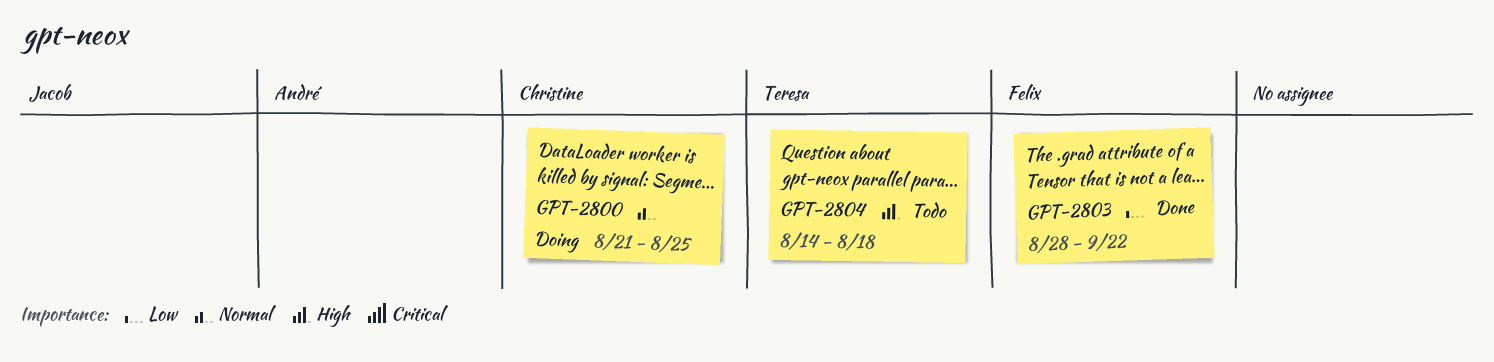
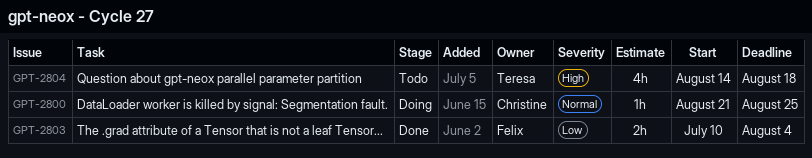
GPT-2803, start: Aug 28 -> Jul 10
GPT-2803, due: Sep 22 -> Aug 4

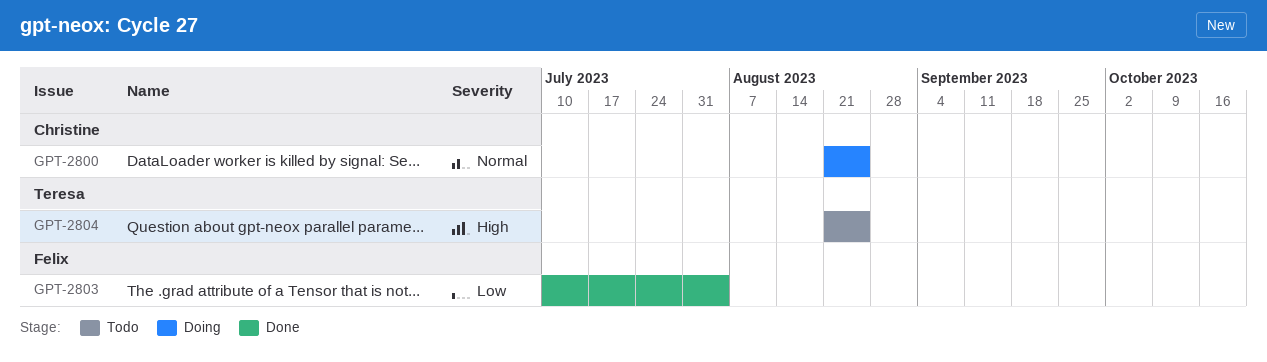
GPT-2804, start: Aug 14 -> Aug 21
GPT-2804, due: Aug 18 -> Aug 25

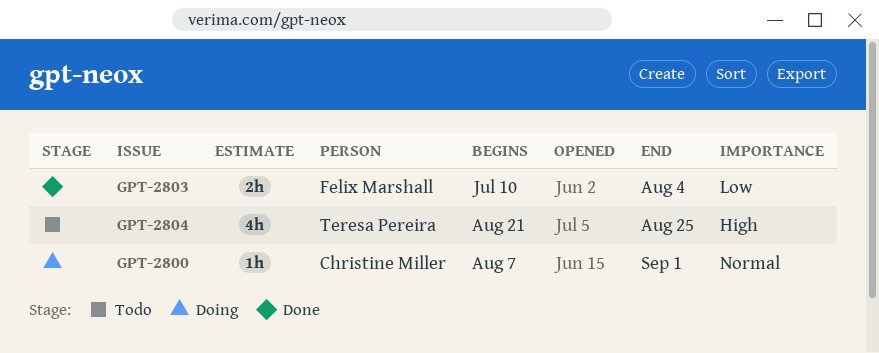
GPT-2800, start: Aug 21 -> Aug 7
GPT-2800, due: Aug 25 -> Sep 1

